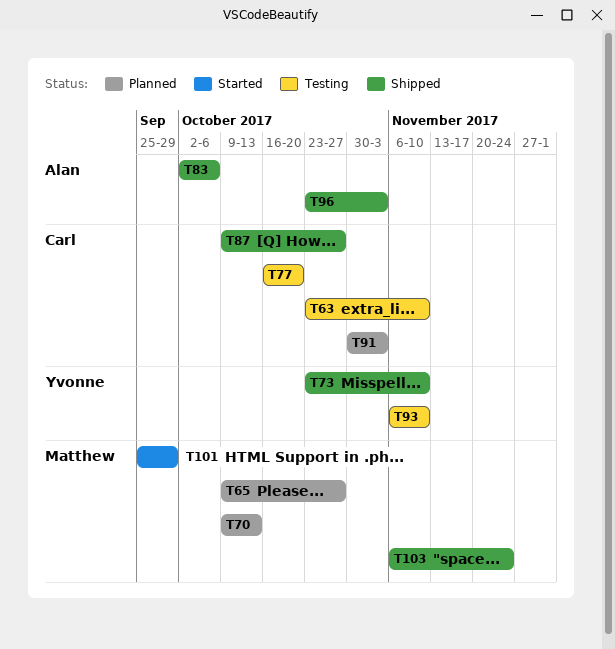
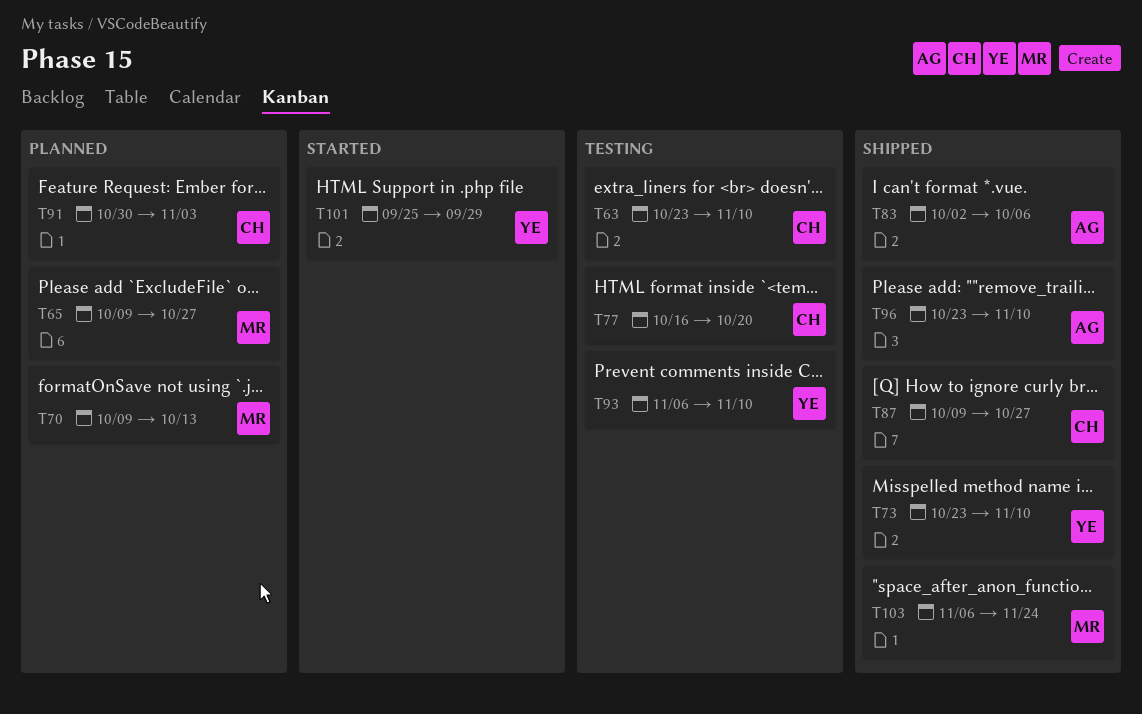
T96, due: Nov 3 -> Nov 10
T101, owner: Matthew -> Yvonne

